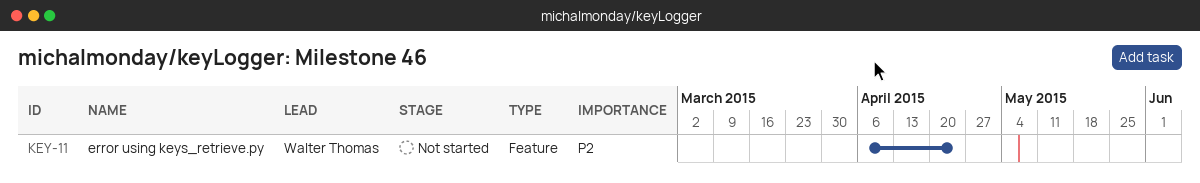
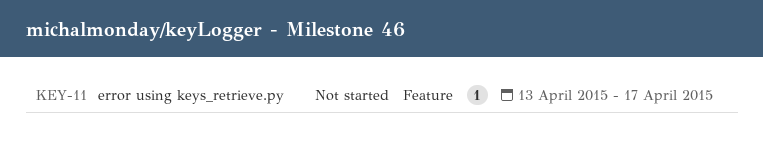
KEY-11, start: Apr 6 -> Apr 13
KEY-11, due: Apr 24 -> Apr 17

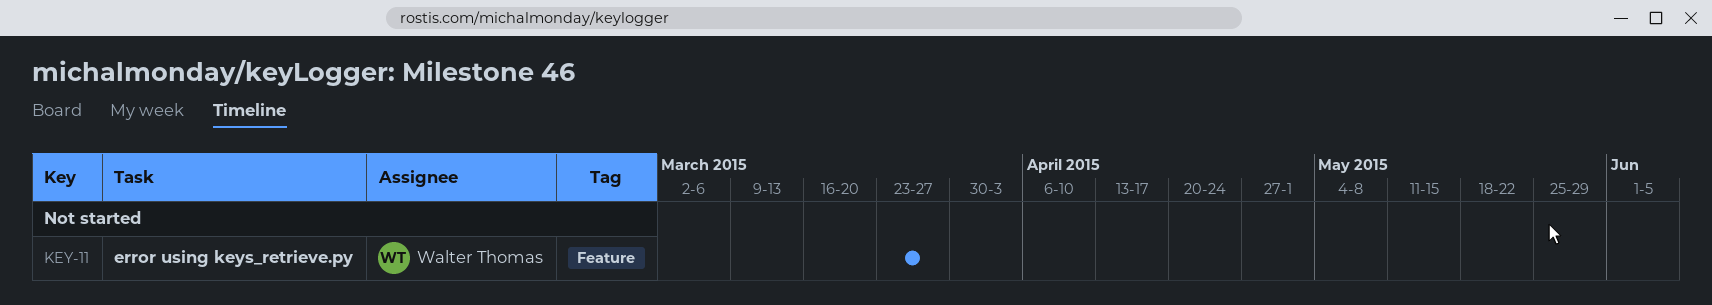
KEY-11, start: Apr 13 -> Mar 23
KEY-11, due: Apr 17 -> Mar 27

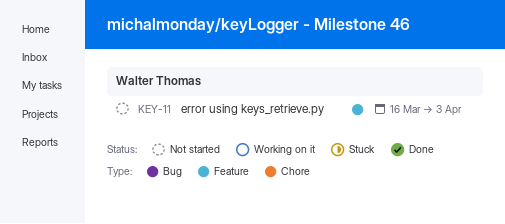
KEY-11, start: Mar 23 -> Mar 16
KEY-11, due: Mar 27 -> Apr 3

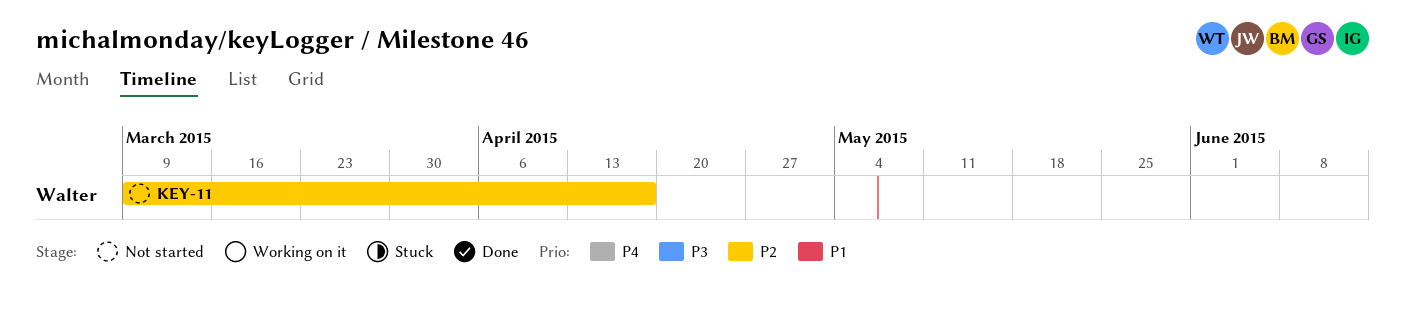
KEY-11, start: Mar 16 -> Mar 9
KEY-11, due: Apr 3 -> Apr 17

